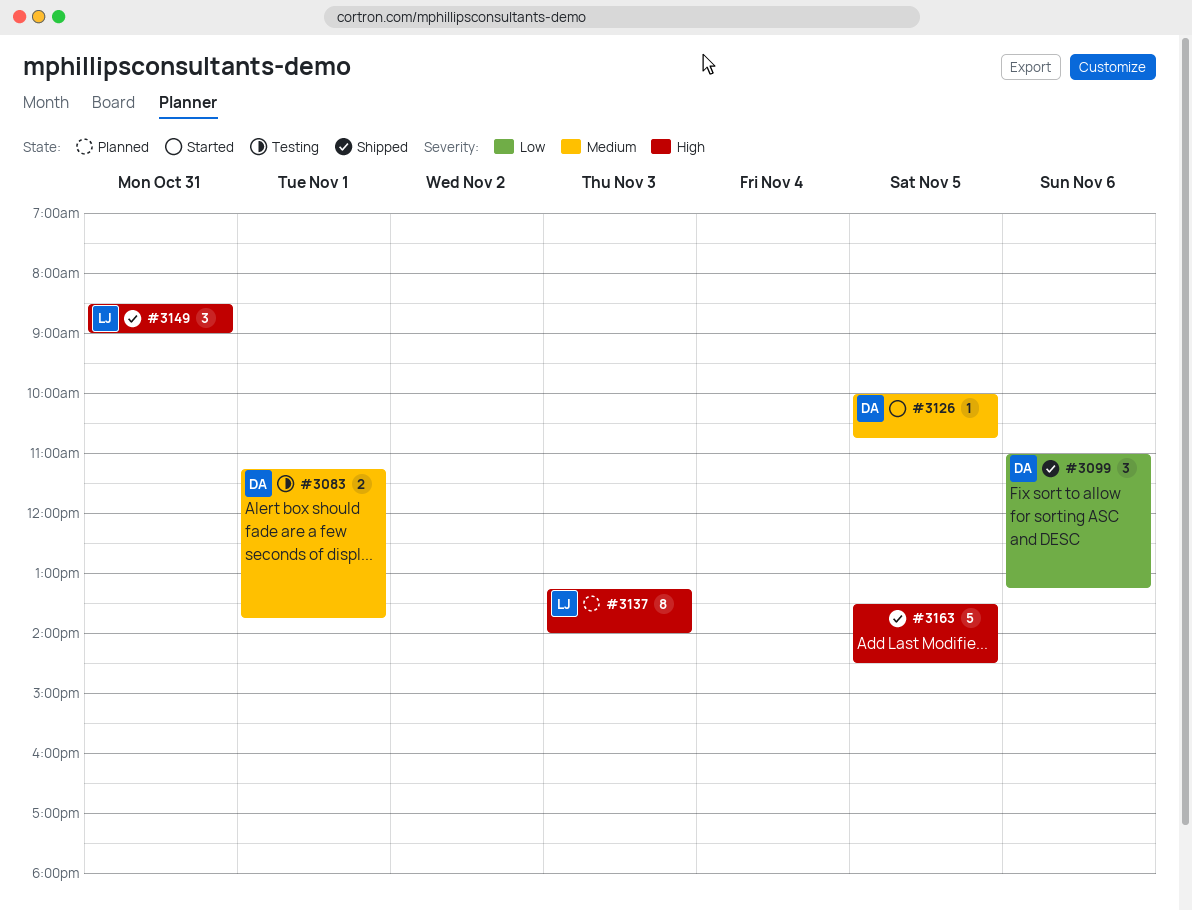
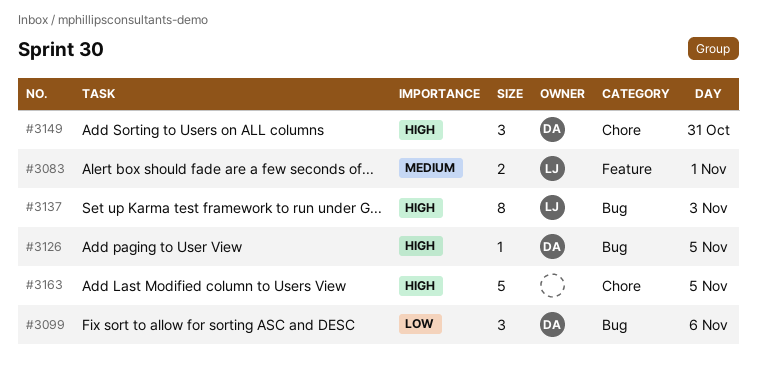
#3083, owner: DA -> LJ
#3126, priority: Medium -> High
#3149, owner: LJ -> DA

